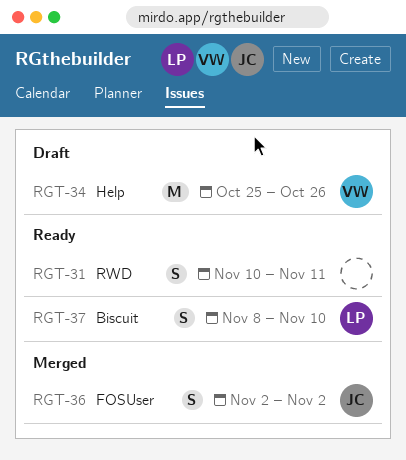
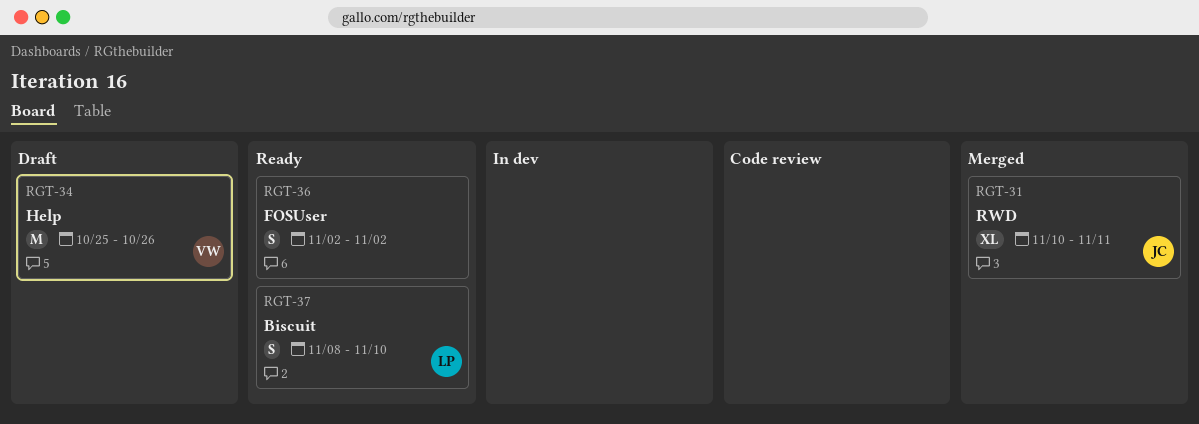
RGT-31, status: Ready -> Merged
RGT-31, owner: none -> JC
RGT-31, estimate: S -> XL
RGT-36, status: Merged -> Ready
RGT-36, owner: JC -> none

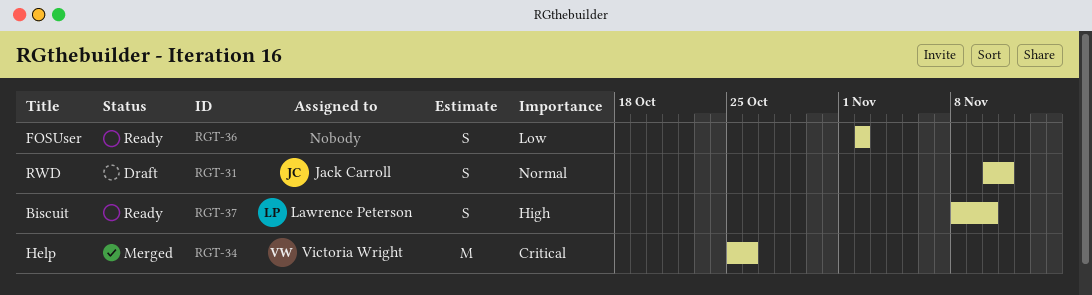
RGT-31, status: Merged -> Draft
RGT-31, estimate: XL -> S
RGT-34, status: Draft -> Merged

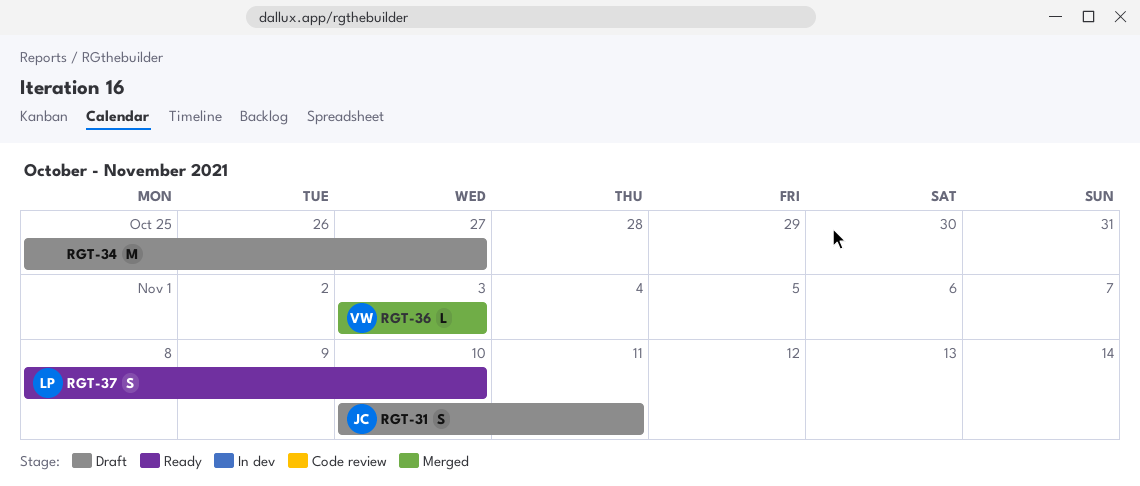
RGT-34, status: Merged -> Draft
RGT-34, owner: Victoria Wright -> none
RGT-34, due: Oct 26 -> Oct 27
RGT-36, status: Ready -> Merged
RGT-36, owner: none -> Victoria Wright
RGT-36, estimate: S -> L
RGT-36, start: Nov 2 -> Nov 3
RGT-36, due: Nov 2 -> Nov 3

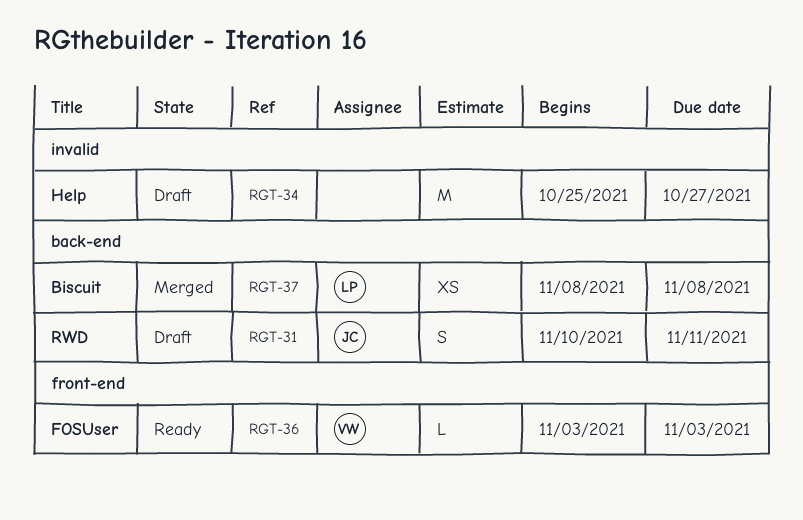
RGT-36, status: Merged -> Ready
RGT-37, status: Ready -> Merged
RGT-37, estimate: S -> XS
RGT-37, due: Nov 10 -> Nov 8

